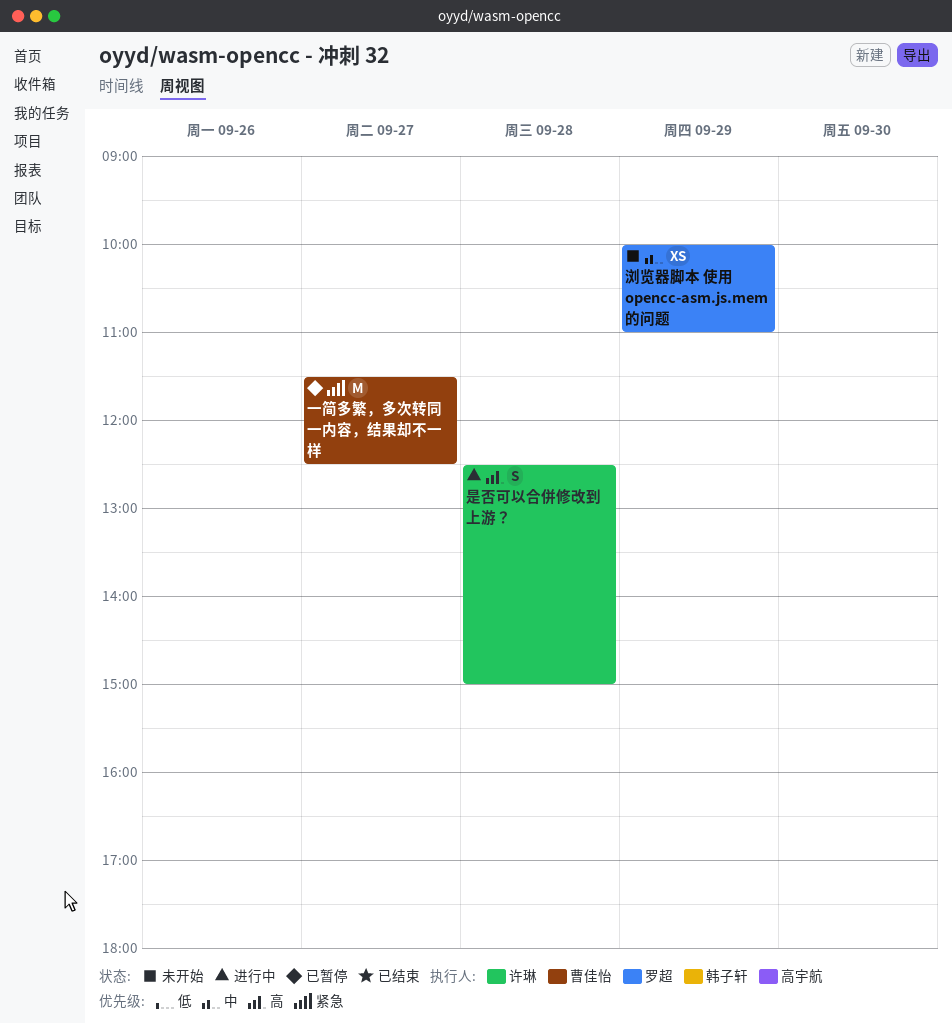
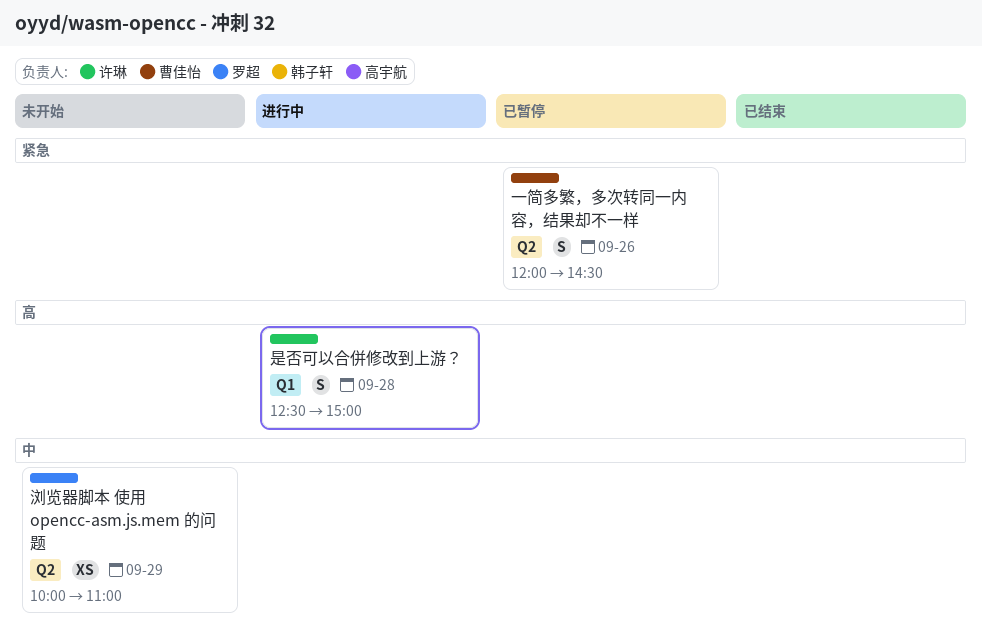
一简多繁，多次转同一内容，结果却不一样, estimate: M -> S
一简多繁，多次转同一内容，结果却不一样, day: Sep 27 -> Sep 26
一简多繁，多次转同一内容，结果却不一样, begins: 11:30 -> 12:00
一简多繁，多次转同一内容，结果却不一样, ends: 12:30 -> 14:30

